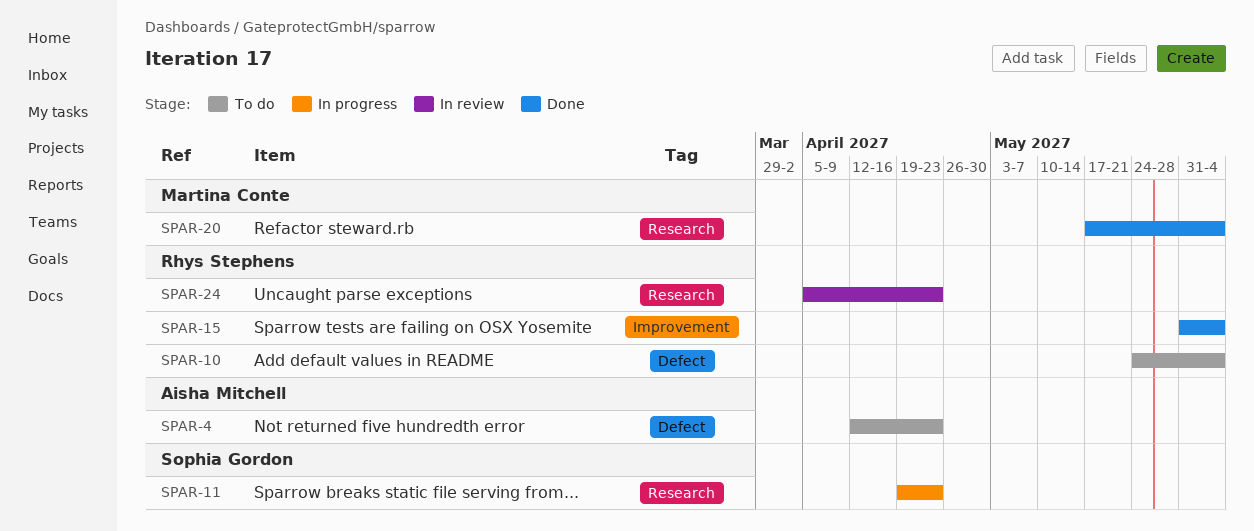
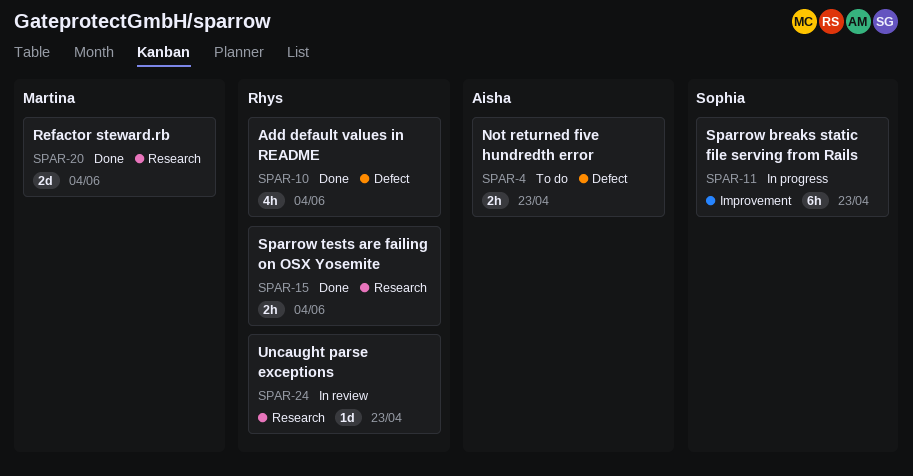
SPAR-10, status: To do -> Done
SPAR-11, label: Research -> Improvement
SPAR-15, label: Improvement -> Research

